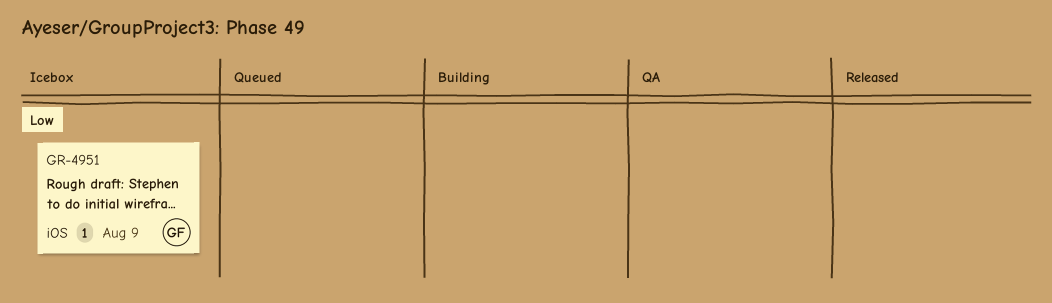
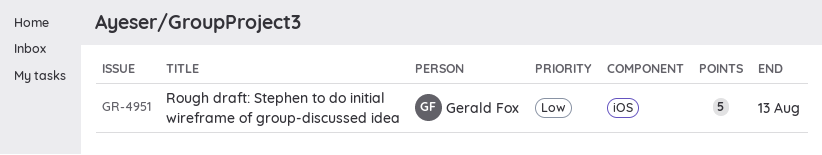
GR-4951, estimate: 1 -> 5
GR-4951, due: Aug 9 -> Aug 13

